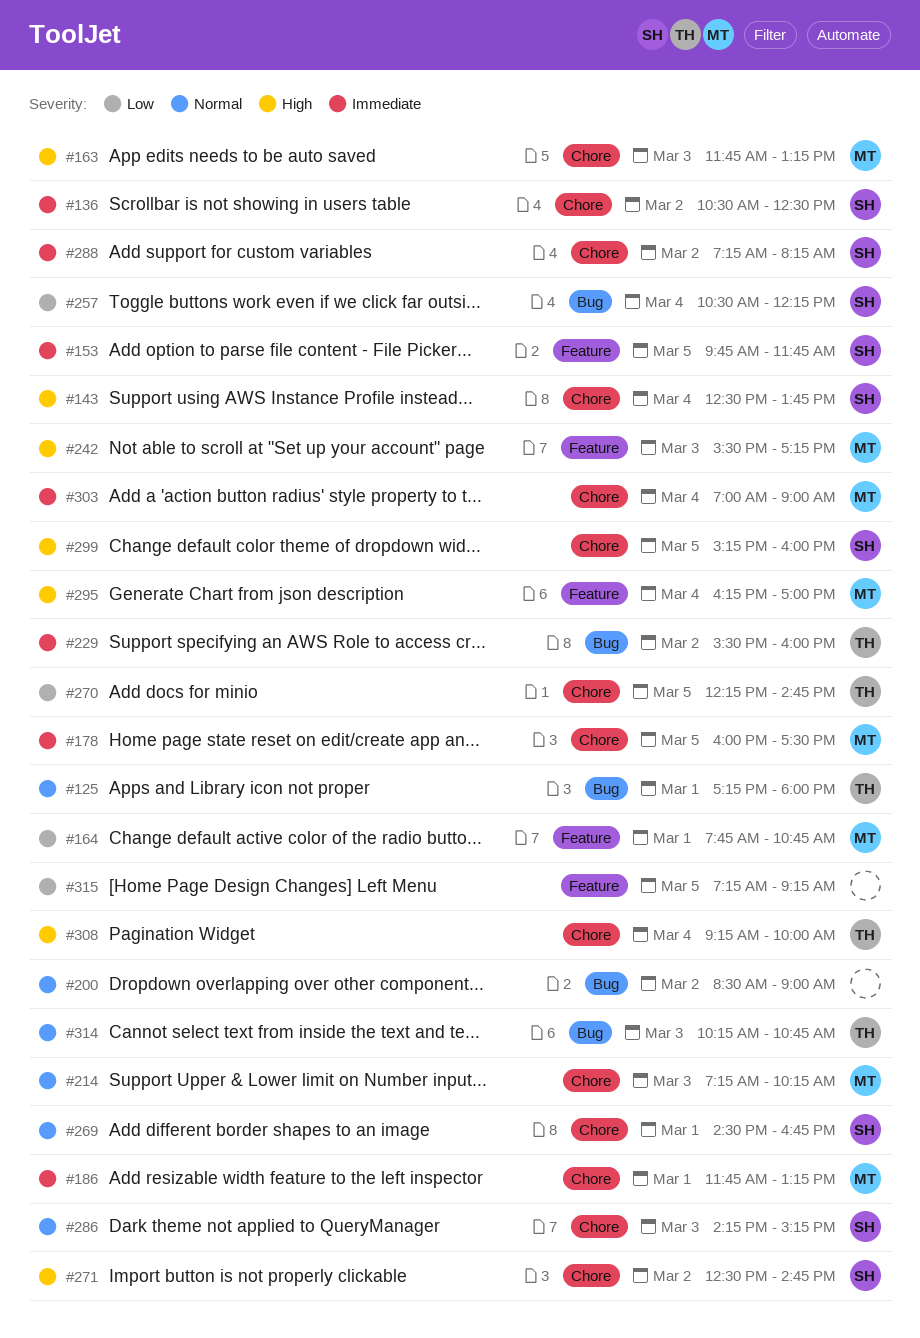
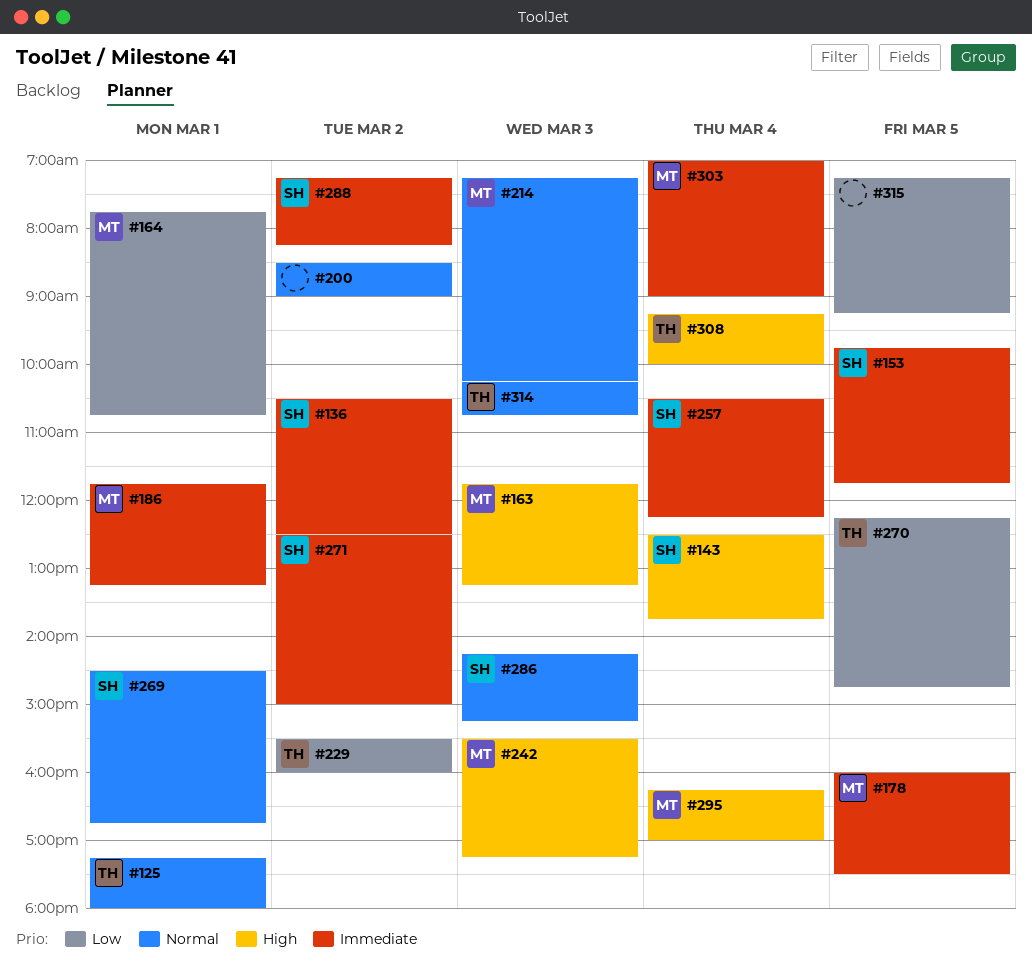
#229, priority: Immediate -> Low
#257, priority: Low -> Immediate
#271, priority: High -> Immediate
#271, ends: 14:45 -> 15:00
#299: present -> none

